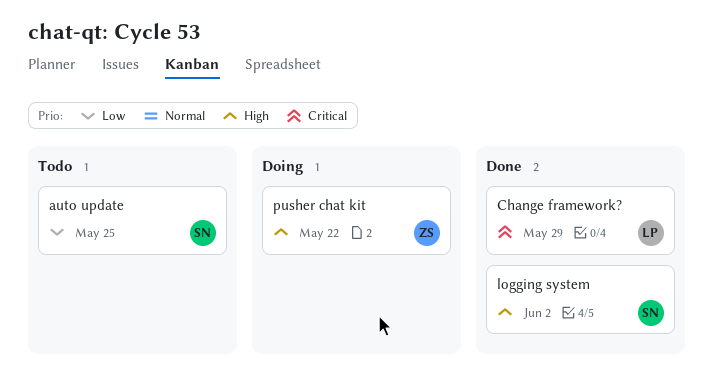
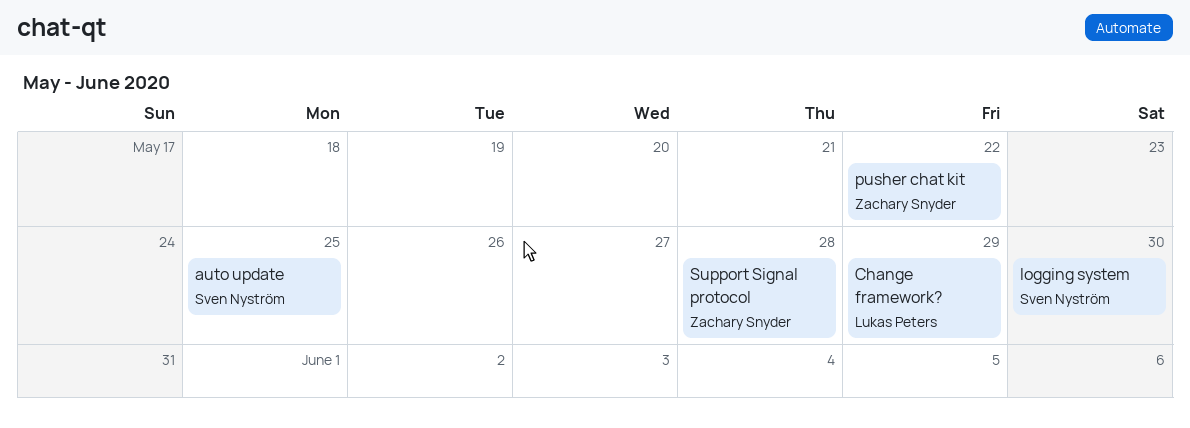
logging system, due: Jun 2 -> May 30
Support Signal protocol: none -> present

